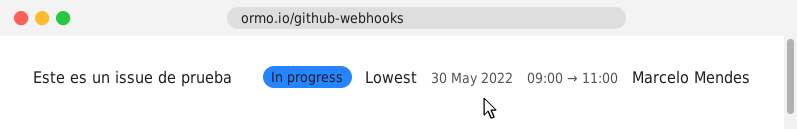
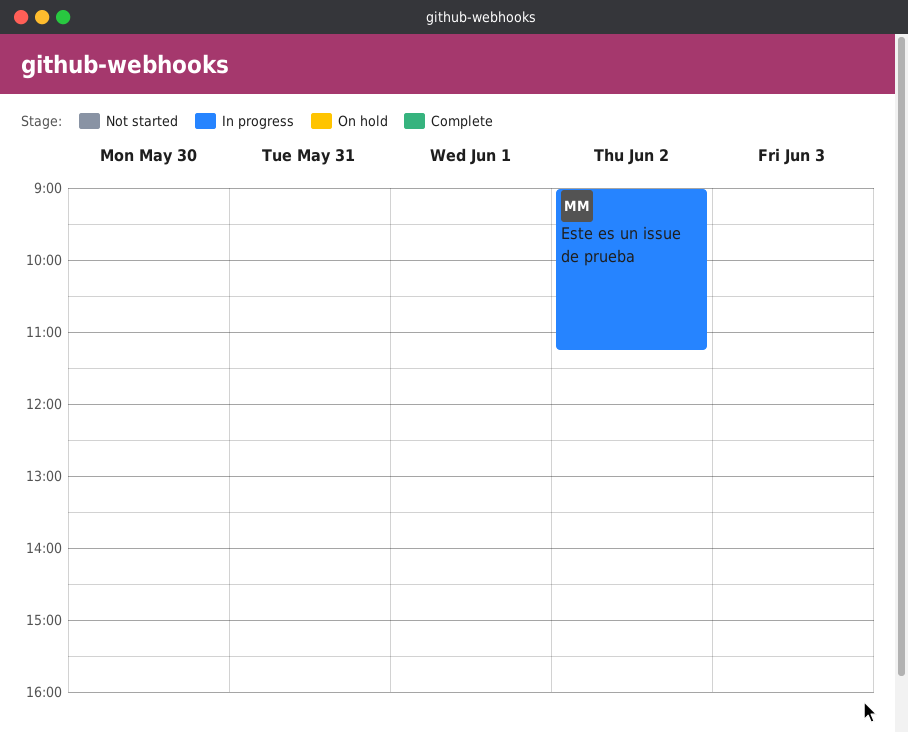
Este es un issue de prueba, day: May 30 -> Jun 2
Este es un issue de prueba, ends: 11:00 -> 11:15

